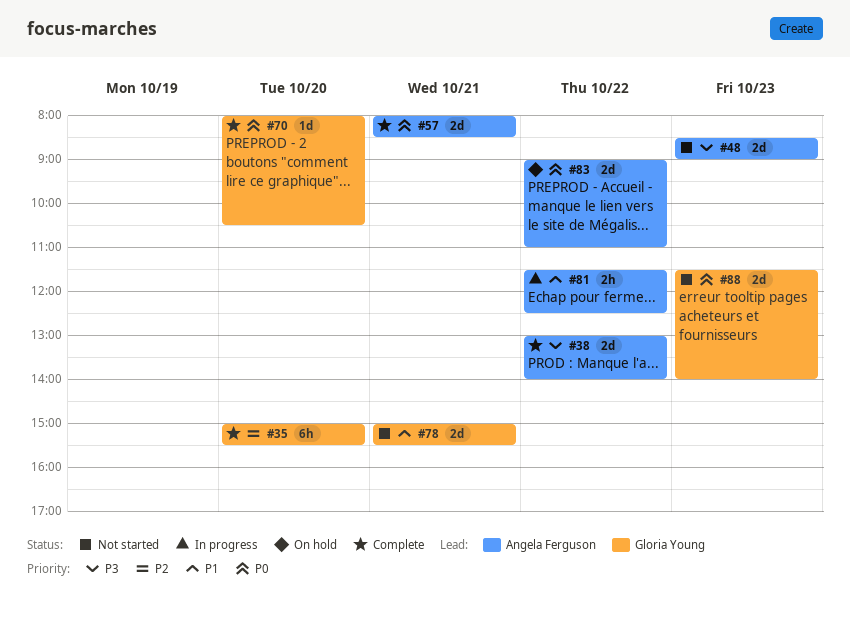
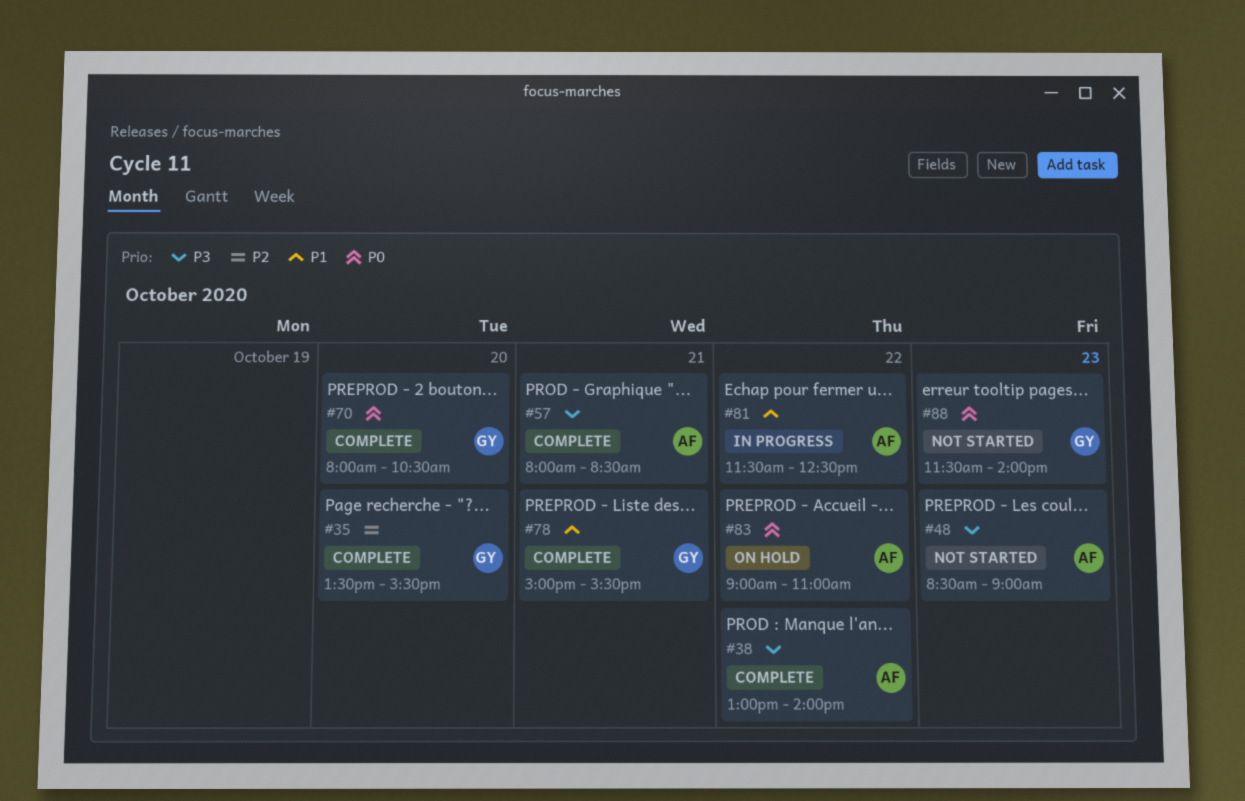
#35, begins: 15:00 -> 13:30
#57, priority: P0 -> P3
#78, status: Not started -> Complete

